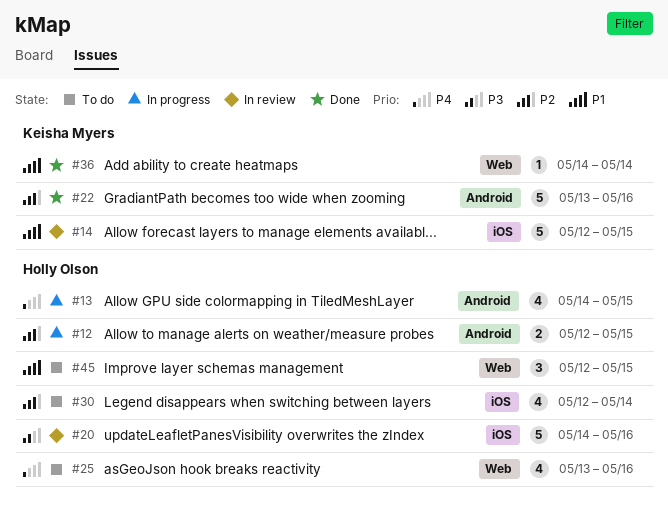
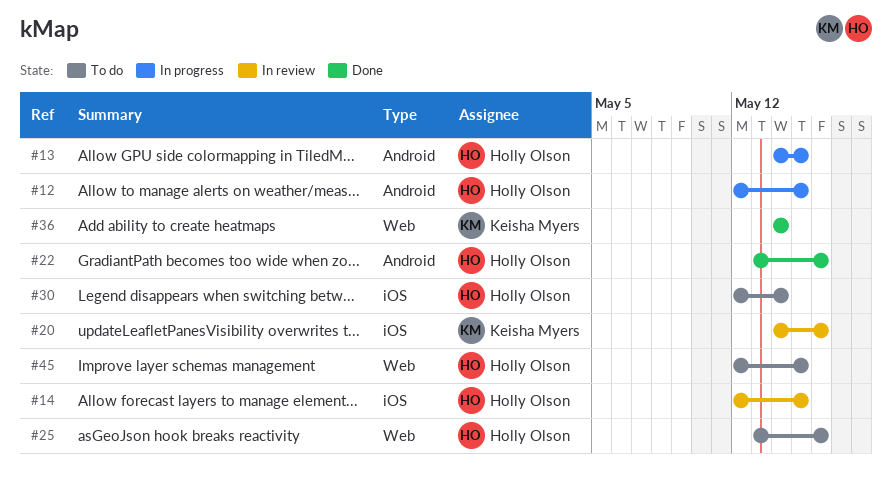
#14, owner: Keisha Myers -> Holly Olson
#20, owner: Holly Olson -> Keisha Myers
#22, owner: Keisha Myers -> Holly Olson

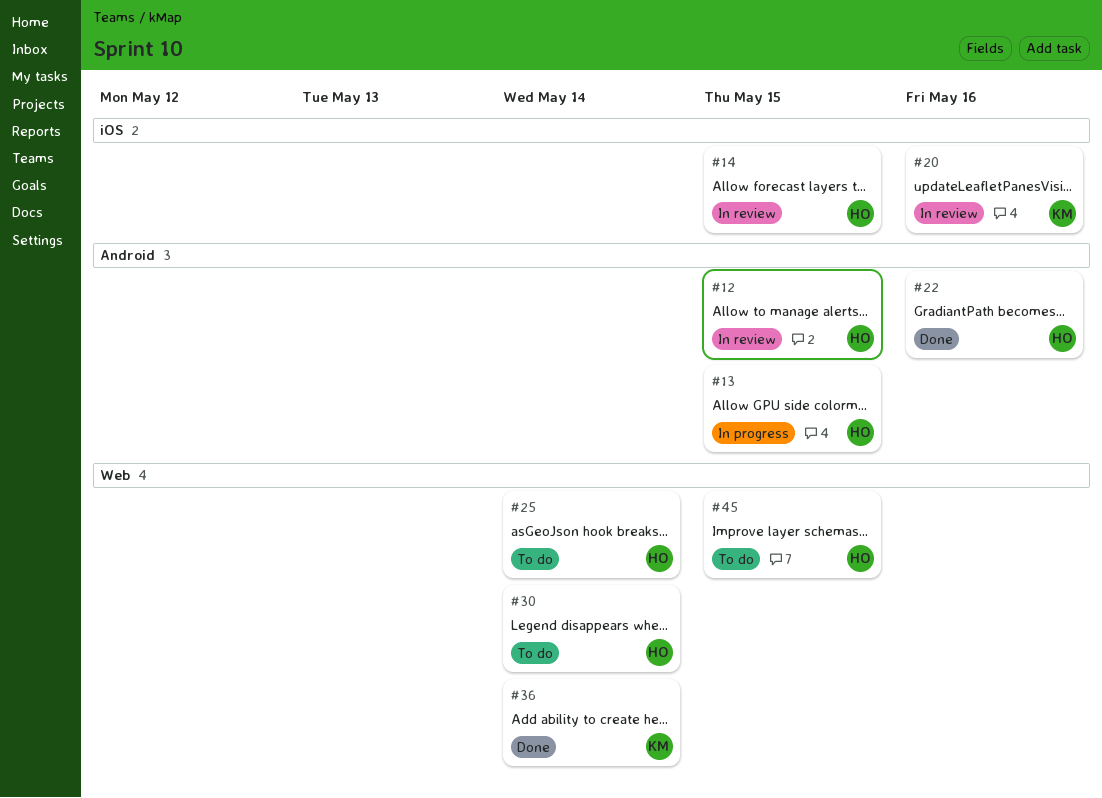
#12, status: In progress -> In review
#25, due: May 16 -> May 14
#30, label: iOS -> Web

